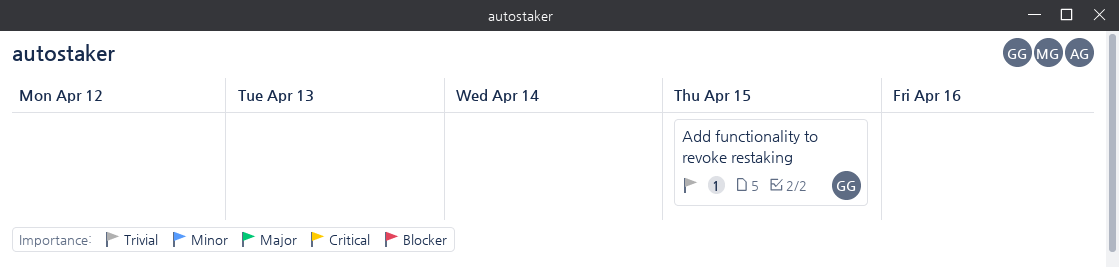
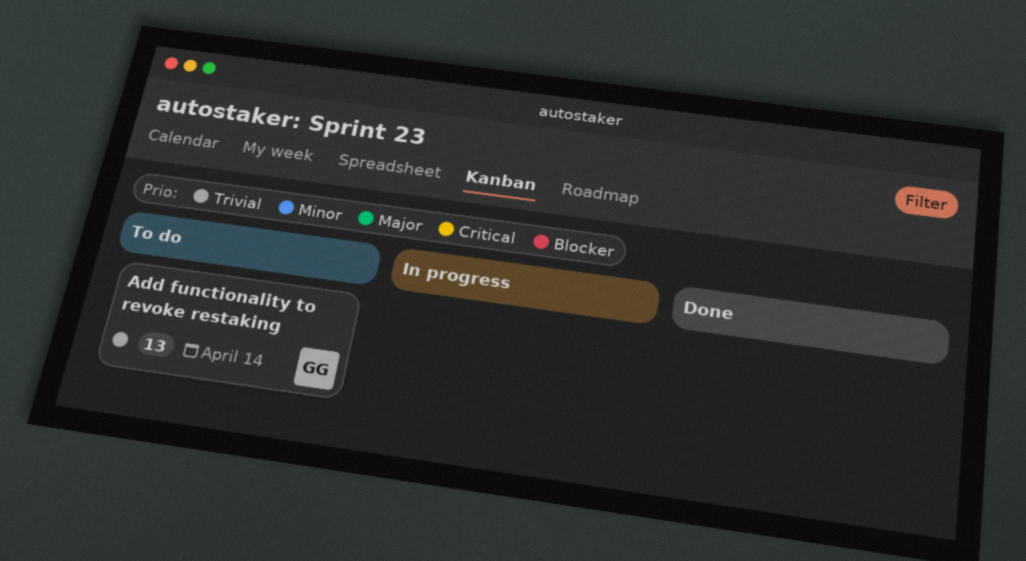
Add functionality to revoke restaking, estimate: 1 -> 13
Add functionality to revoke restaking, due: Apr 15 -> Apr 14

